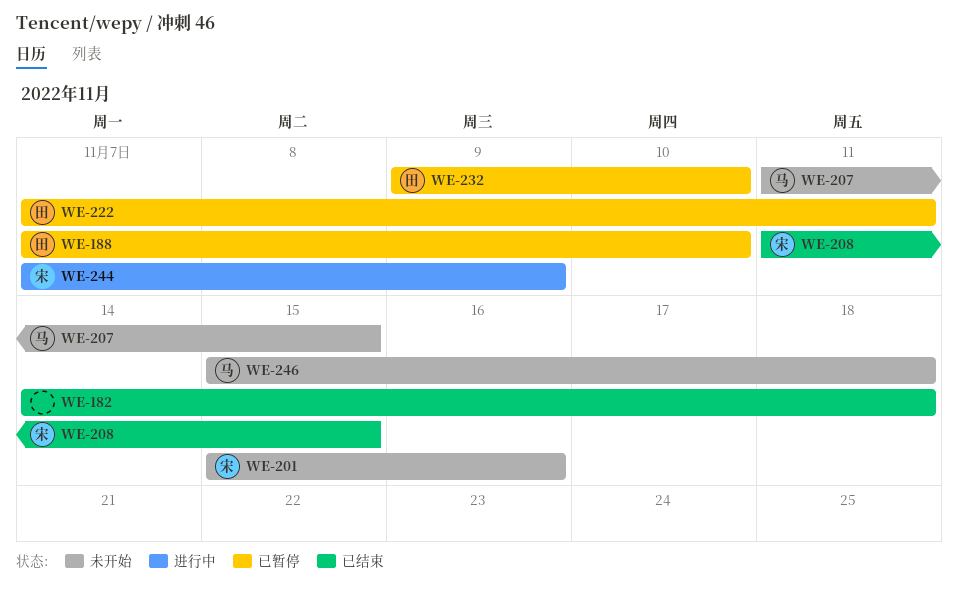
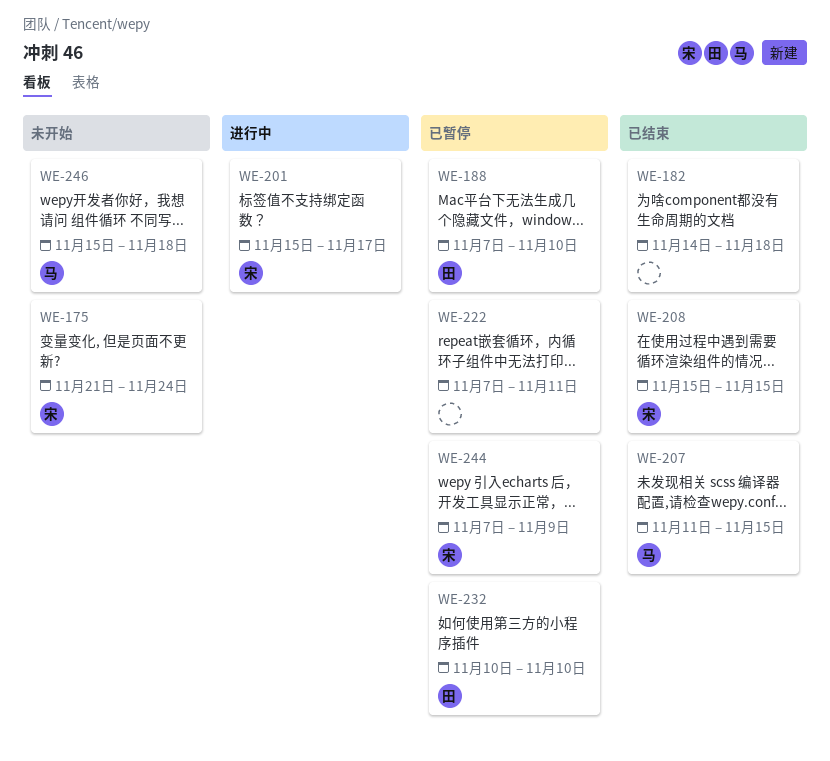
WE-175: none -> present
WE-201, status: 未开始 -> 进行中
WE-201, due: Nov 16 -> Nov 17
WE-207, status: 未开始 -> 已结束
WE-208, start: Nov 11 -> Nov 15
WE-222, owner: 田 -> none
WE-232, start: Nov 9 -> Nov 10
WE-244, status: 进行中 -> 已暂停

